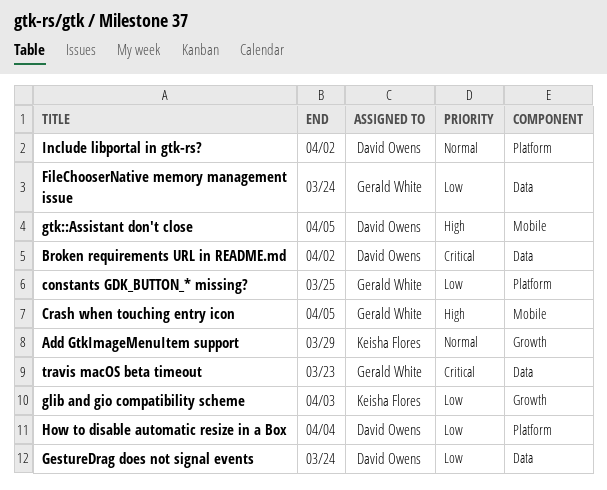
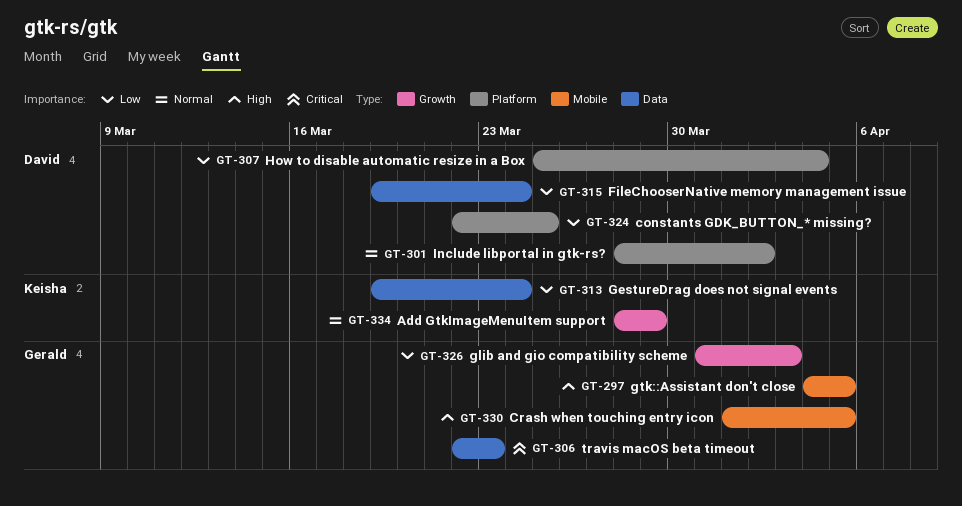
Broken requirements URL in README.md: present -> none
constants GDK_BUTTON_* missing?, owner: Gerald White -> David Owens
FileChooserNative memory management issue, owner: Gerald White -> David Owens
GestureDrag does not signal events, owner: David Owens -> Keisha Flores
glib and gio compatibility scheme, owner: Keisha Flores -> Gerald White
gtk::Assistant don't close, owner: David Owens -> Gerald White

